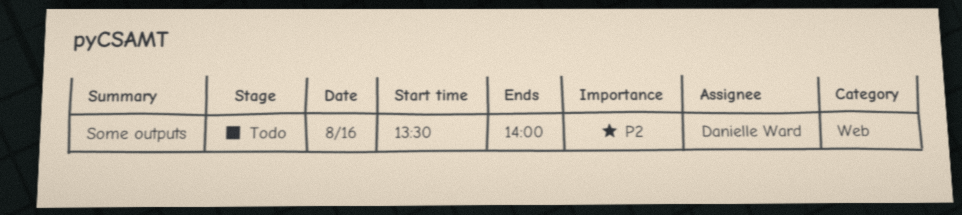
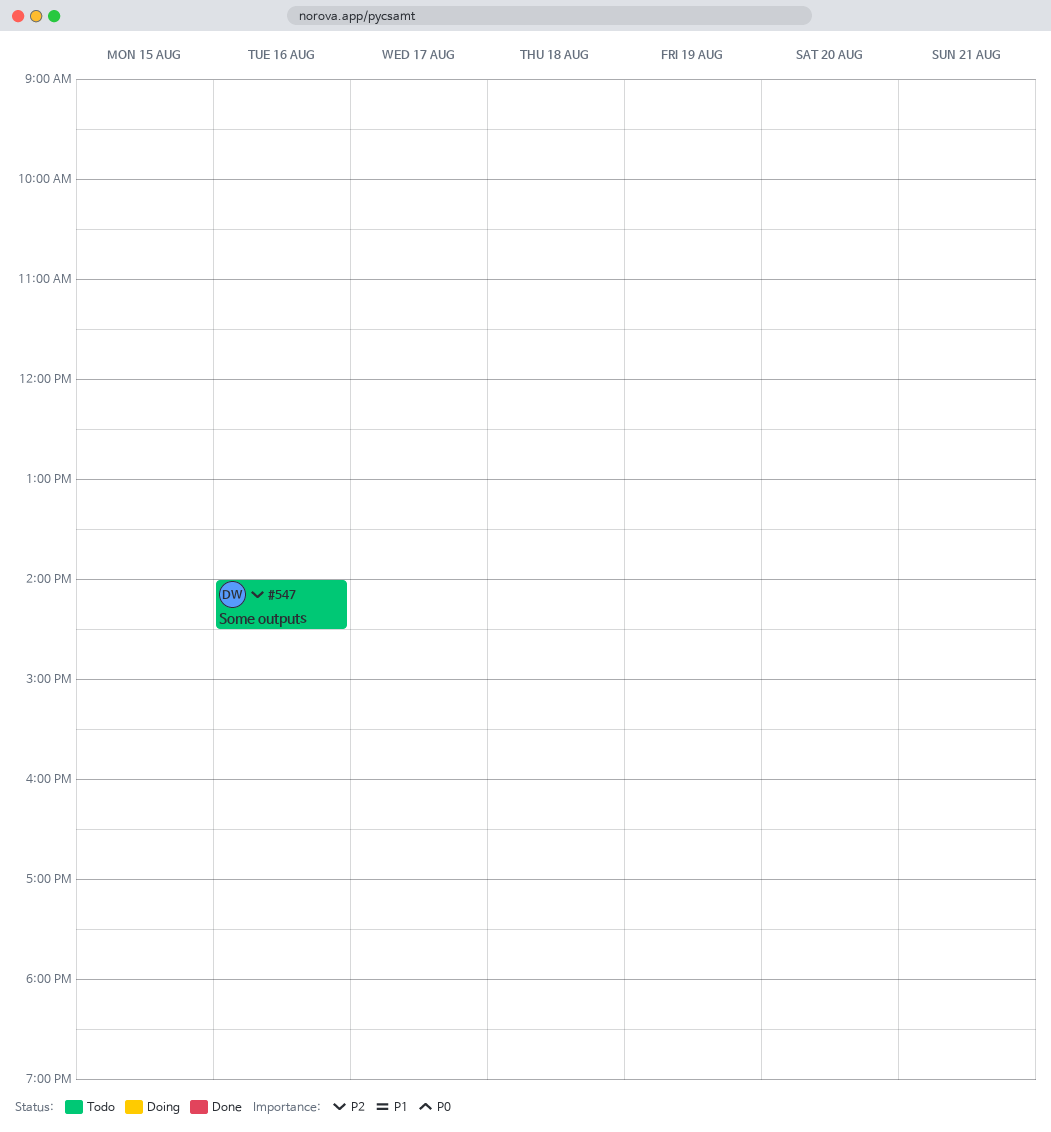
Some outputs, begins: 13:30 -> 14:00
Some outputs, ends: 14:00 -> 14:30

